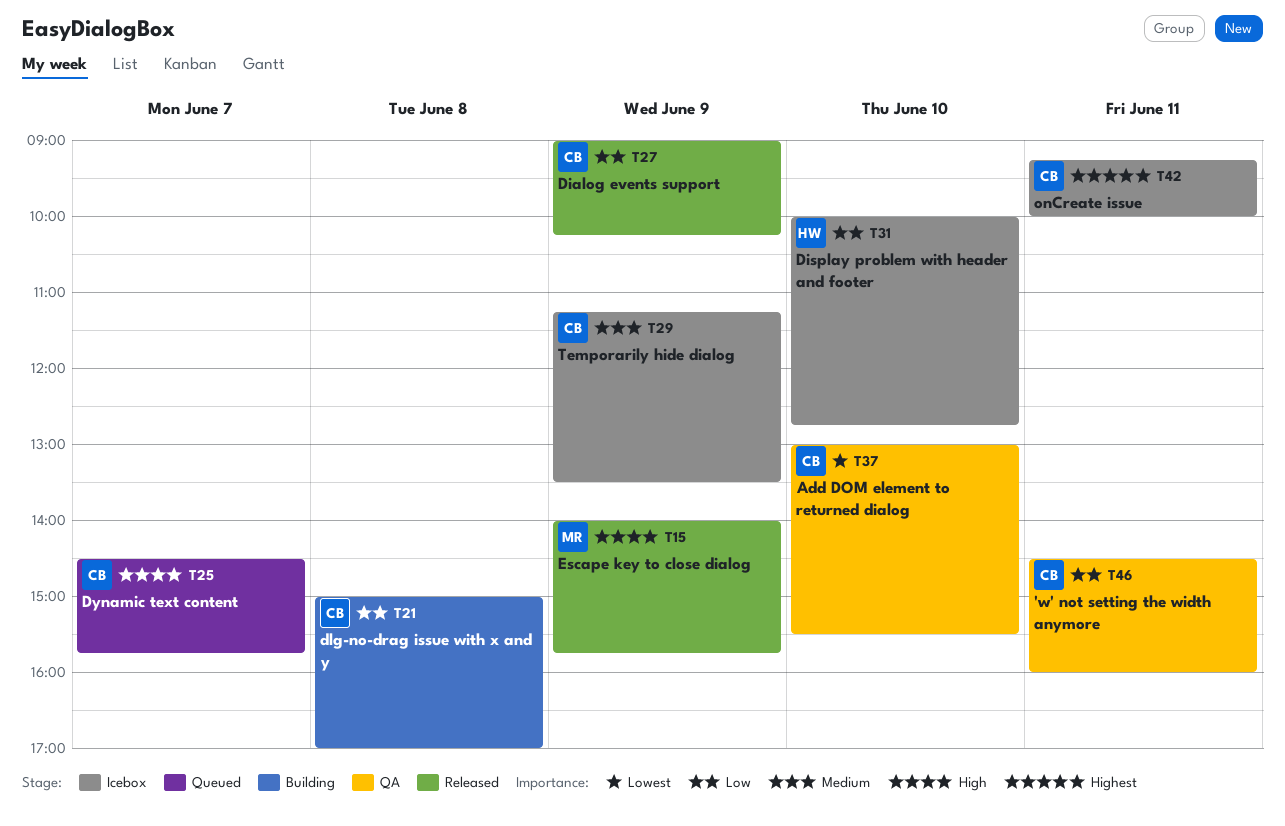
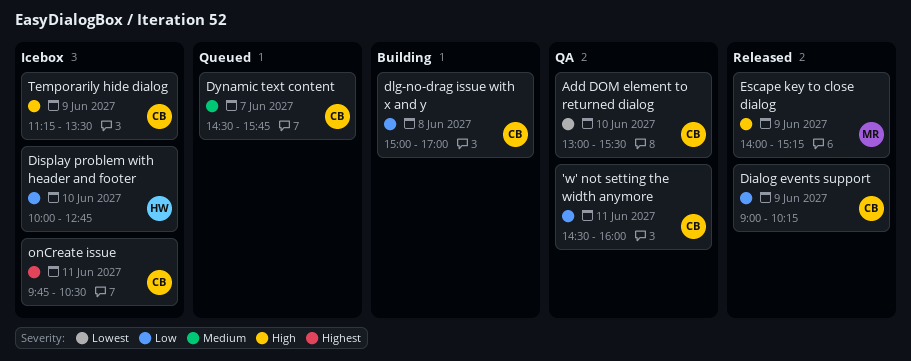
Dynamic text content, priority: High -> Medium
Escape key to close dialog, ends: 15:45 -> 15:15
onCreate issue, begins: 09:15 -> 09:45
onCreate issue, ends: 10:00 -> 10:30
Temporarily hide dialog, priority: Medium -> High

